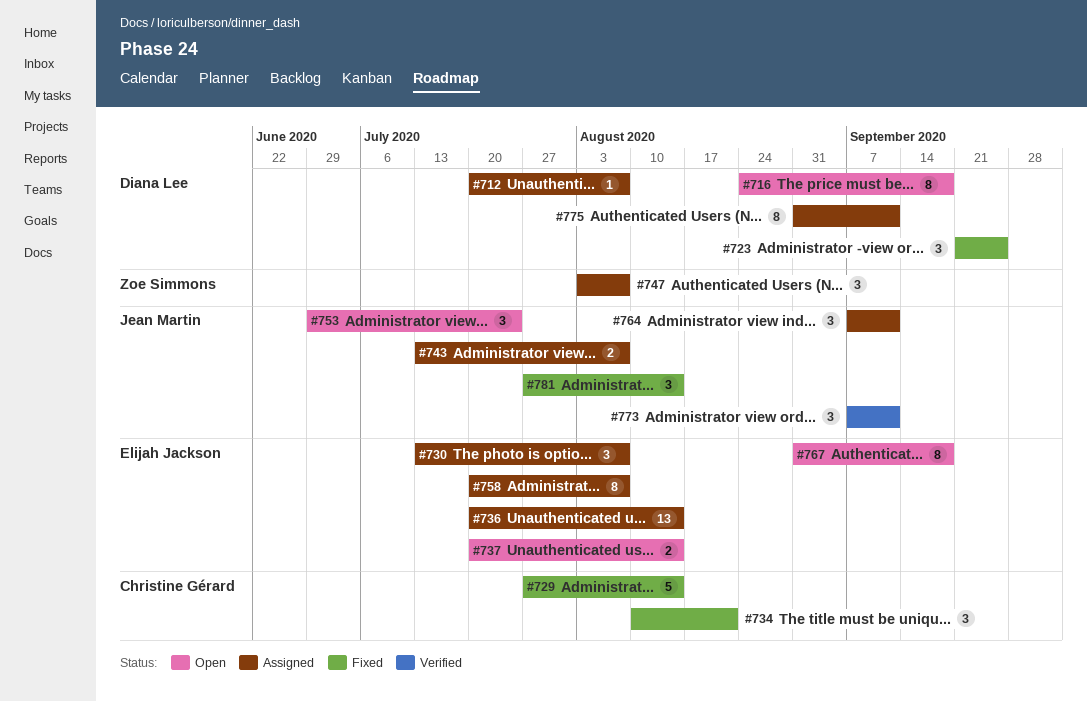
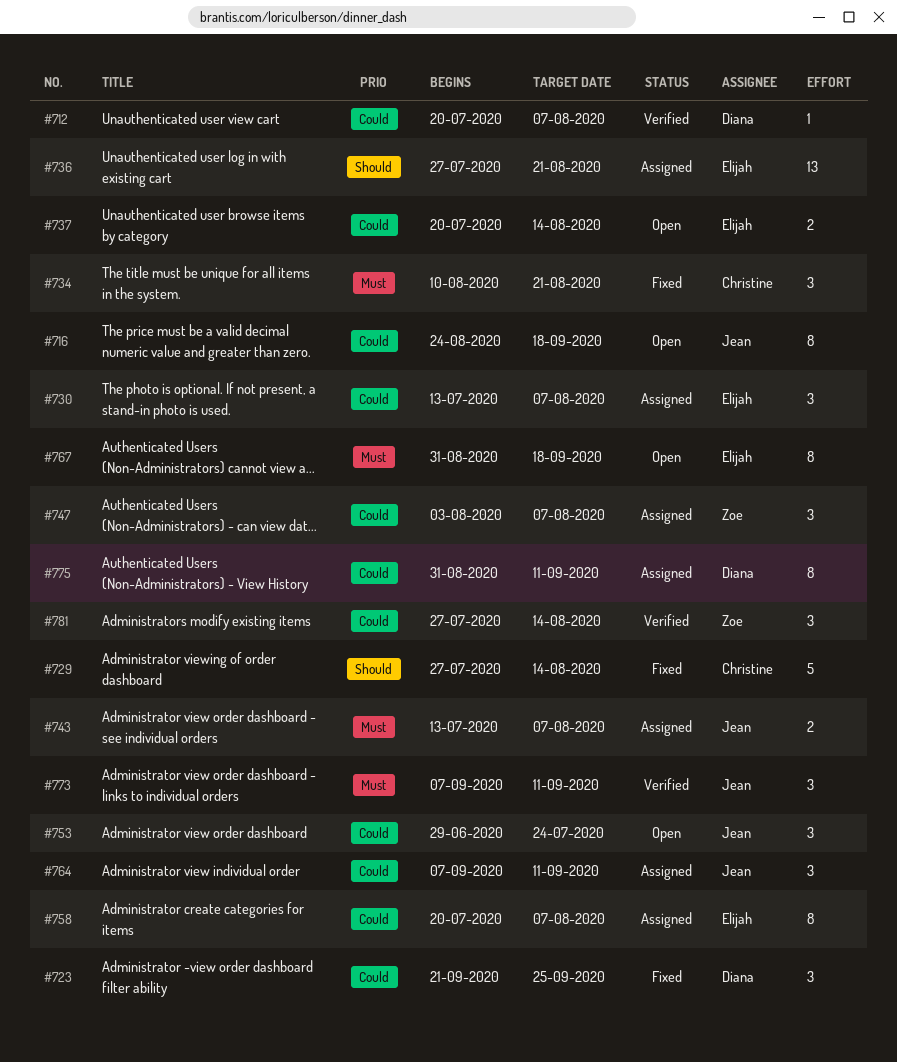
#712, status: Assigned -> Verified
#716, owner: Diana Lee -> Jean Martin
#736, start: Jul 20 -> Jul 27
#736, due: Aug 14 -> Aug 21
#781, status: Fixed -> Verified
#781, owner: Jean Martin -> Zoe Simmons

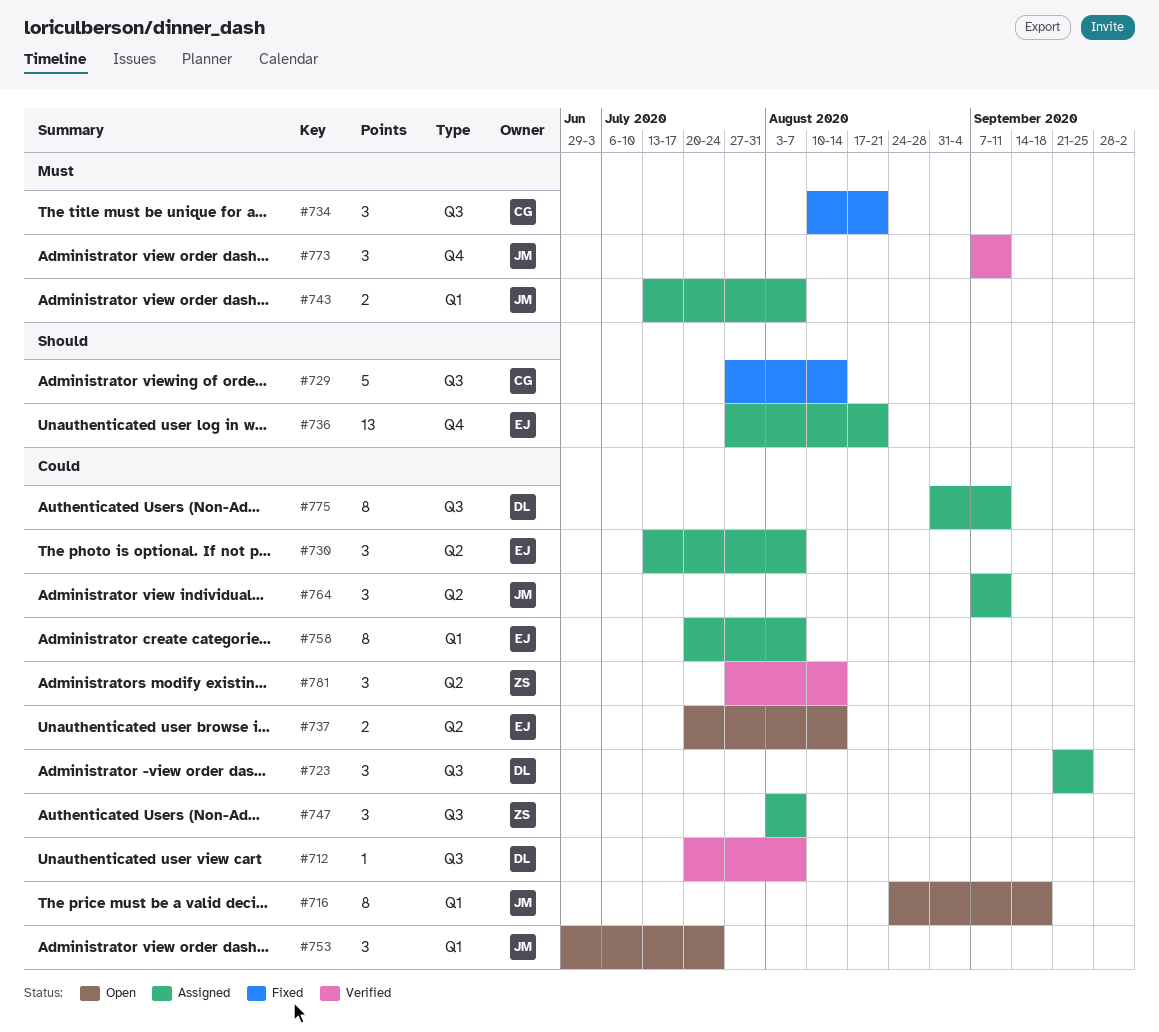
#723, status: Fixed -> Assigned
#767: present -> none

